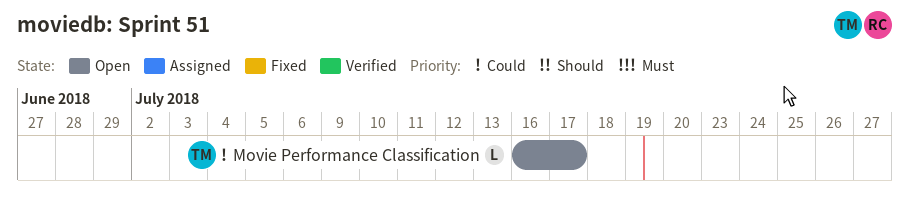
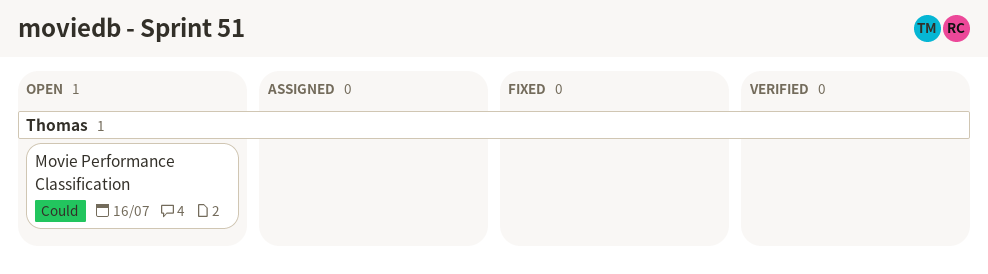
Movie Performance Classification, due: Jul 17 -> Jul 16

